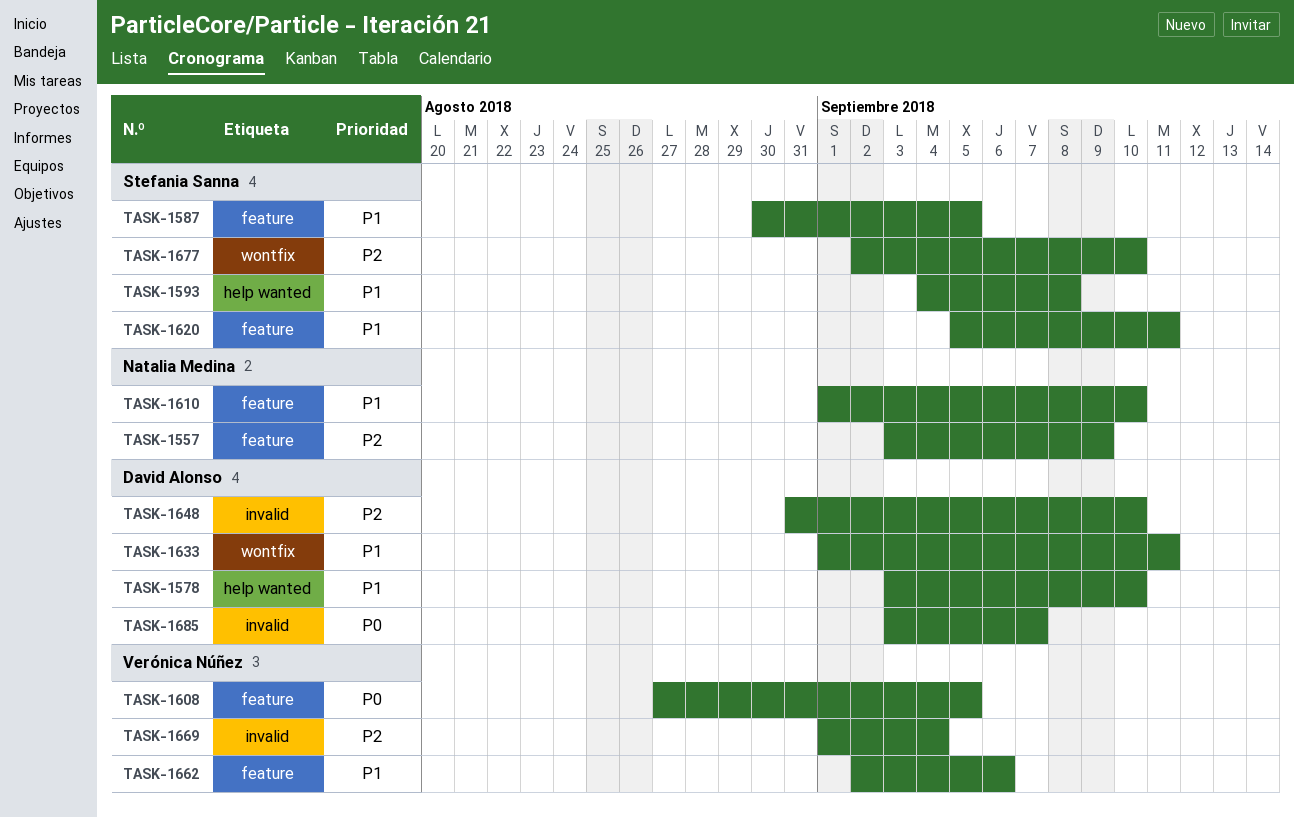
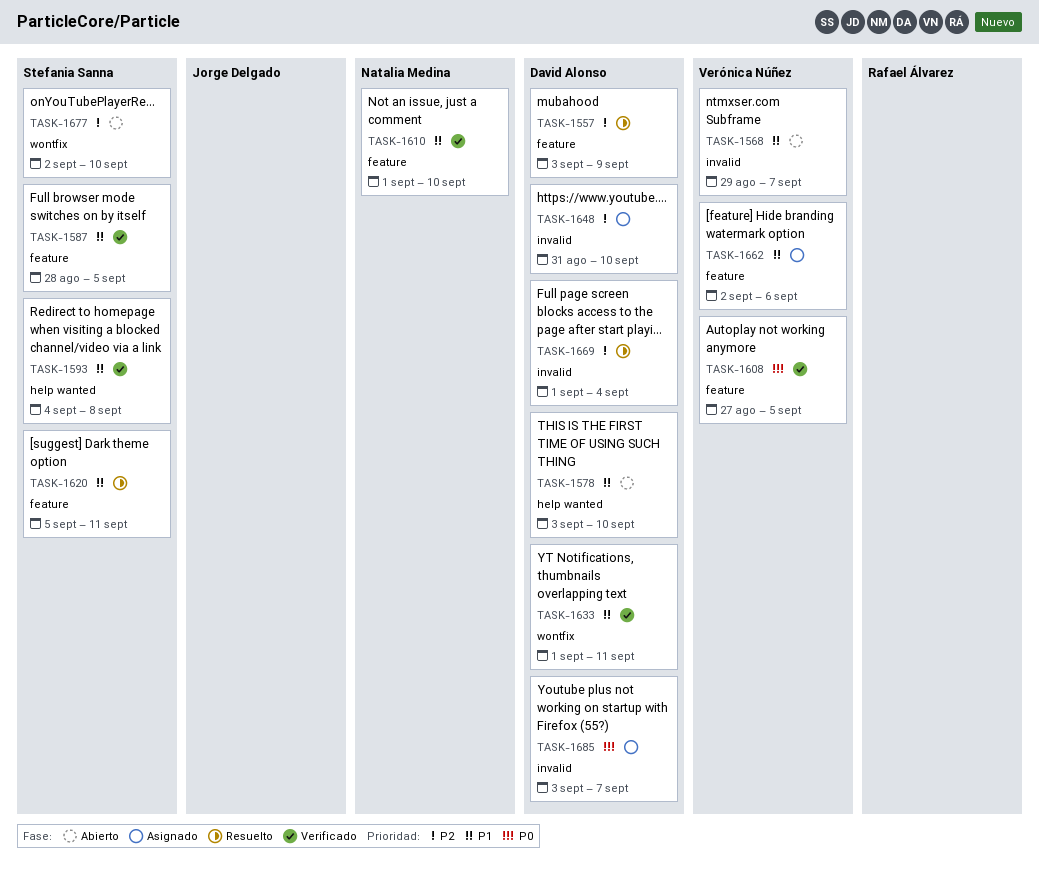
TASK-1557, owner: Natalia Medina -> David Alonso
TASK-1568: none -> present
TASK-1587, start: Aug 30 -> Aug 28
TASK-1669, owner: Verónica Núñez -> David Alonso

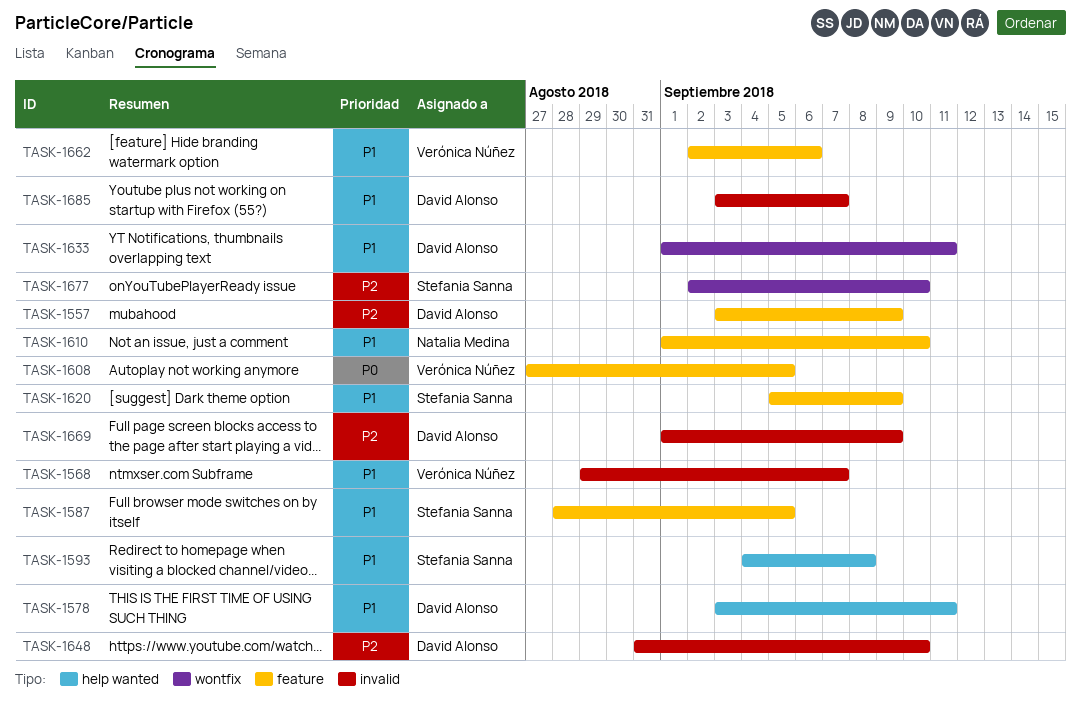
TASK-1578, due: Sep 10 -> Sep 11
TASK-1620, due: Sep 11 -> Sep 9
TASK-1669, due: Sep 4 -> Sep 9
TASK-1685, priority: P0 -> P1

